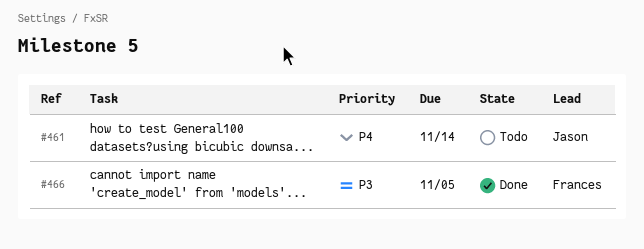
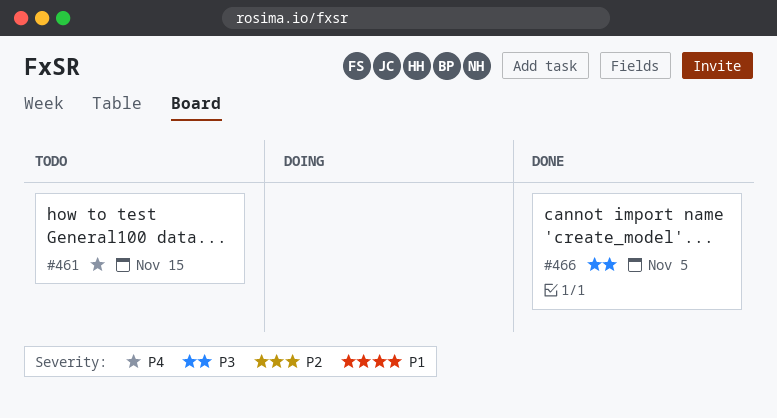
#461, due: Nov 14 -> Nov 15

